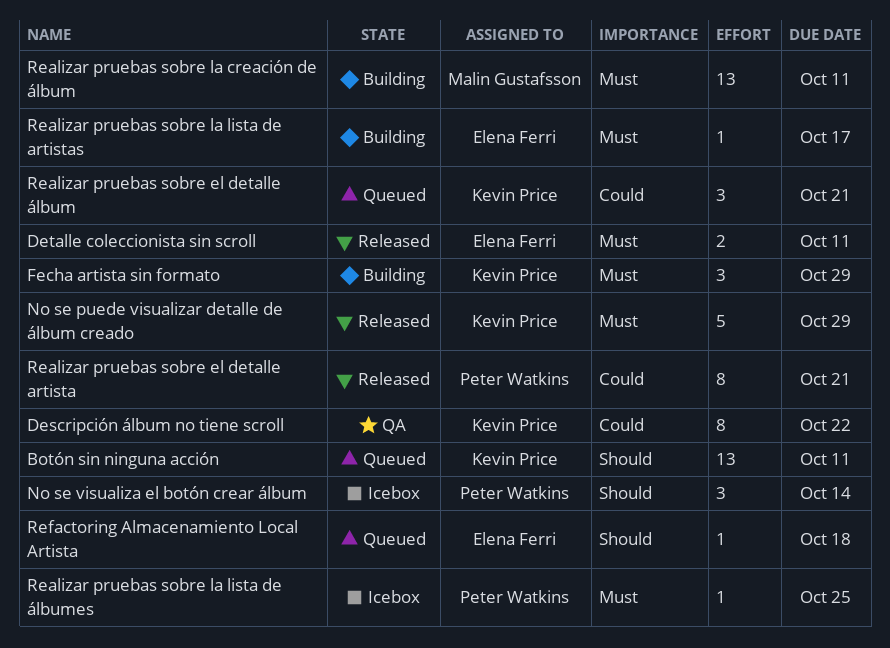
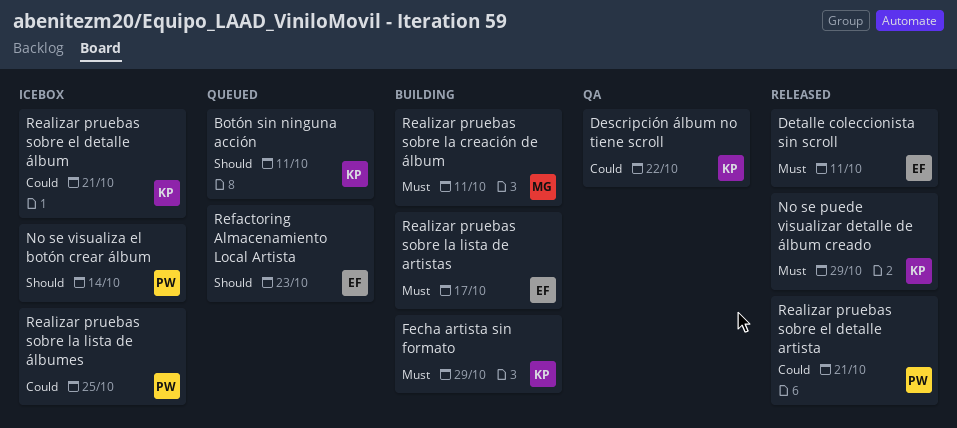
Realizar pruebas sobre el detalle álbum, status: Queued -> Icebox
Realizar pruebas sobre la lista de álbumes, priority: Must -> Could
Refactoring Almacenamiento Local Artista, due: Oct 18 -> Oct 23

